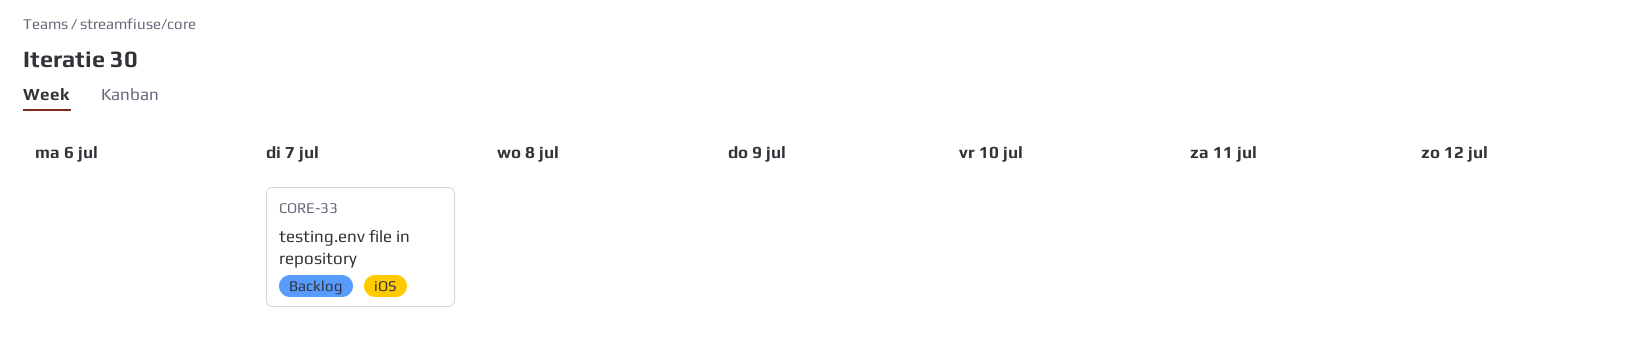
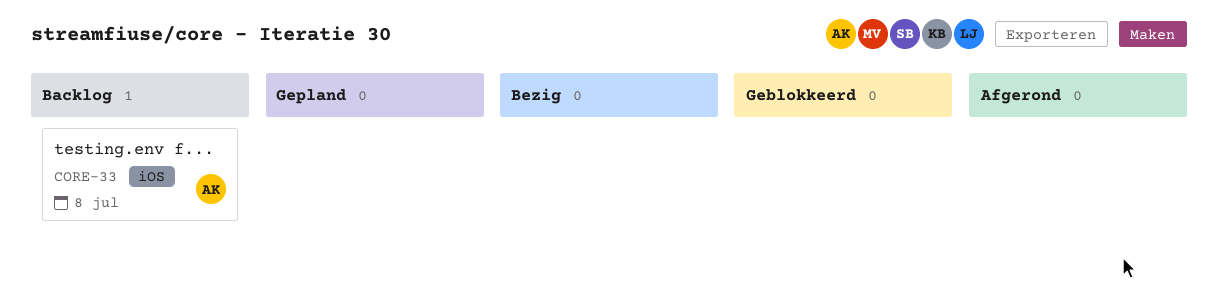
CORE-33, due: Jul 7 -> Jul 8

